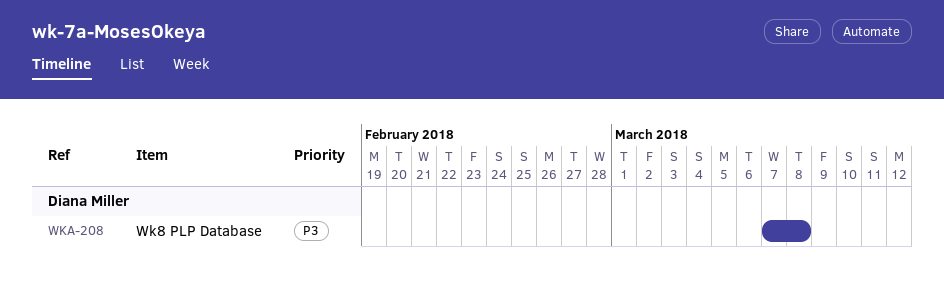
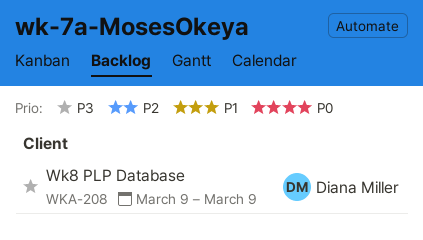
WKA-208, start: Mar 7 -> Mar 9
WKA-208, due: Mar 8 -> Mar 9

